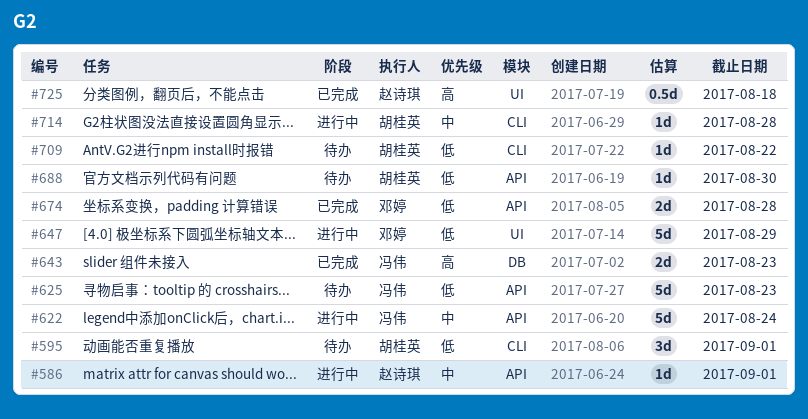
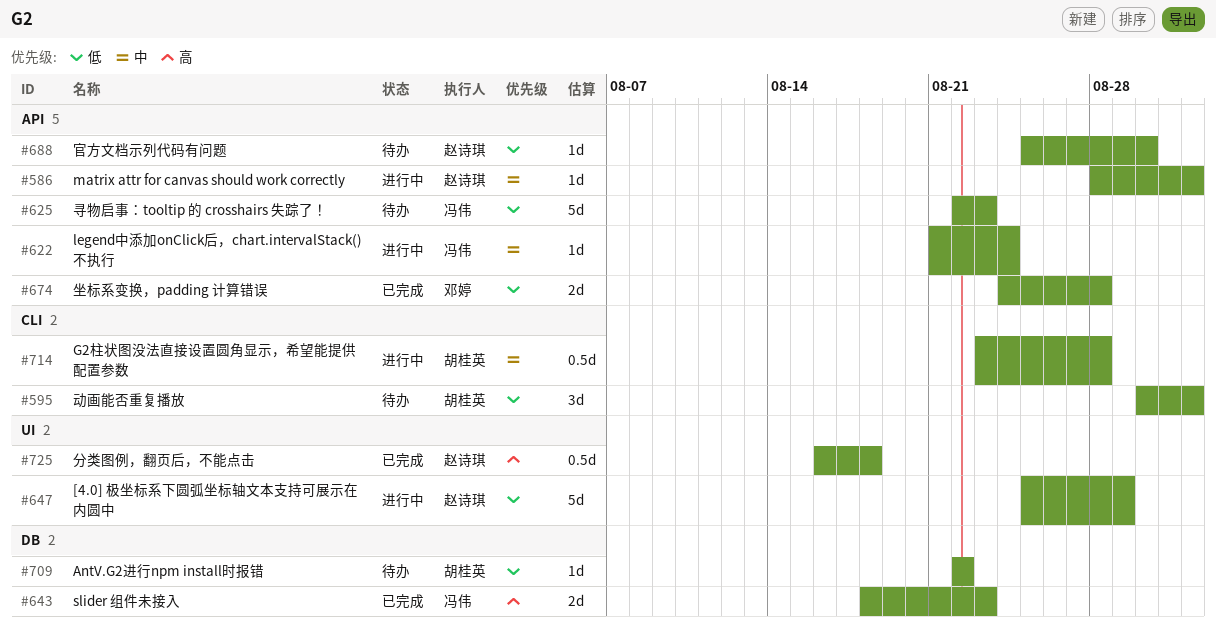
#622, estimate: 5d -> 1d
#647, owner: 邓婷 -> 赵诗琪
#688, owner: 胡桂英 -> 赵诗琪
#709, label: CLI -> DB
#714, estimate: 1d -> 0.5d

